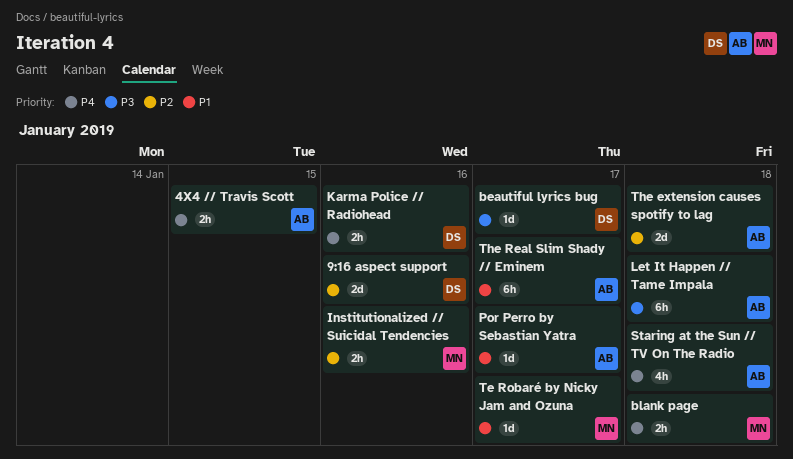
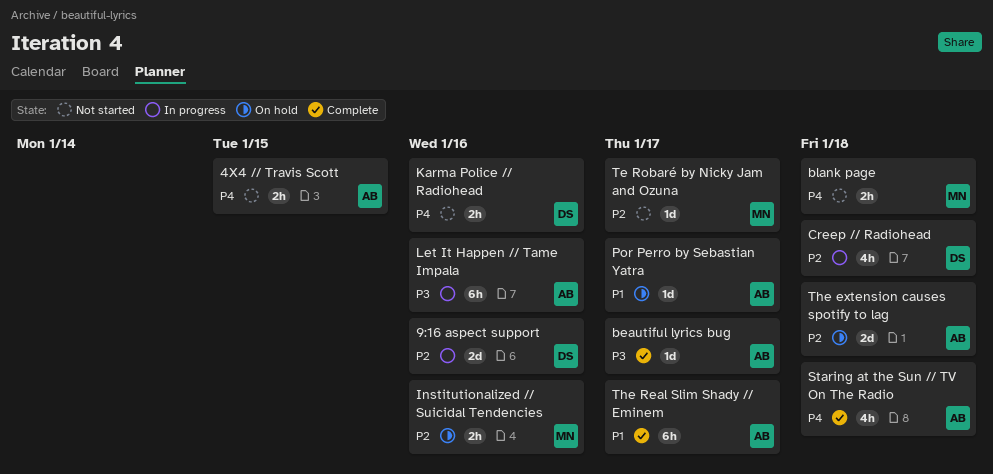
beautiful lyrics bug, owner: DS -> AB
Creep // Radiohead: none -> present
Let It Happen // Tame Impala, due: Jan 18 -> Jan 16
Te Robaré by Nicky Jam and Ozuna, priority: P1 -> P2

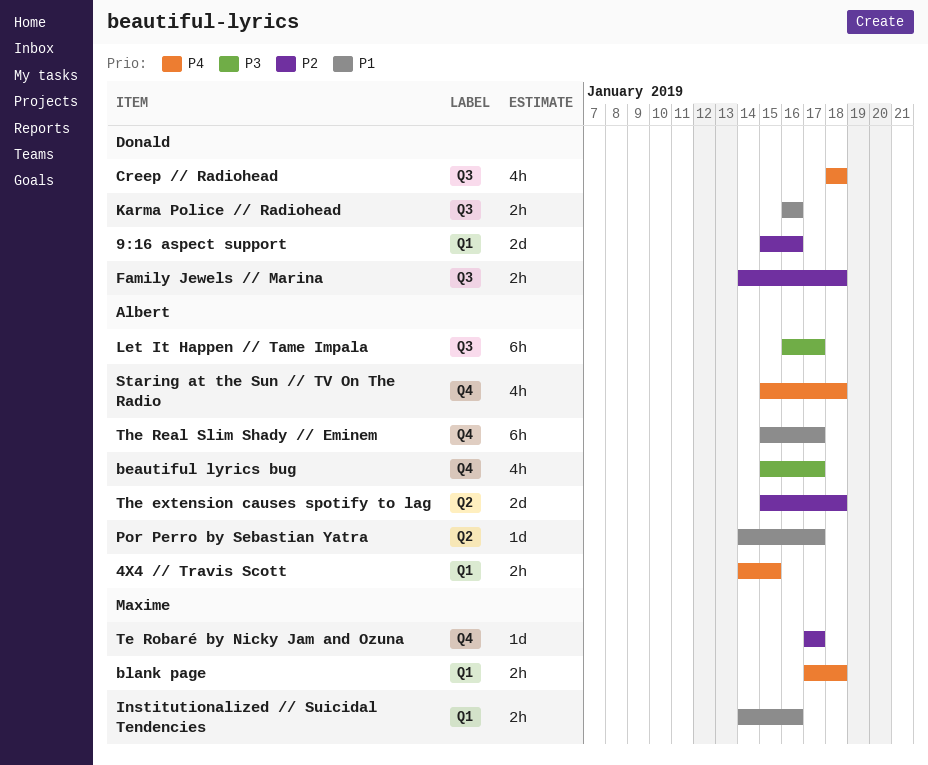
beautiful lyrics bug, estimate: 1d -> 4h
Creep // Radiohead, priority: P2 -> P4
Family Jewels // Marina: none -> present
Institutionalized // Suicidal Tendencies, priority: P2 -> P1
Karma Police // Radiohead, priority: P4 -> P1
Let It Happen // Tame Impala, due: Jan 16 -> Jan 17

